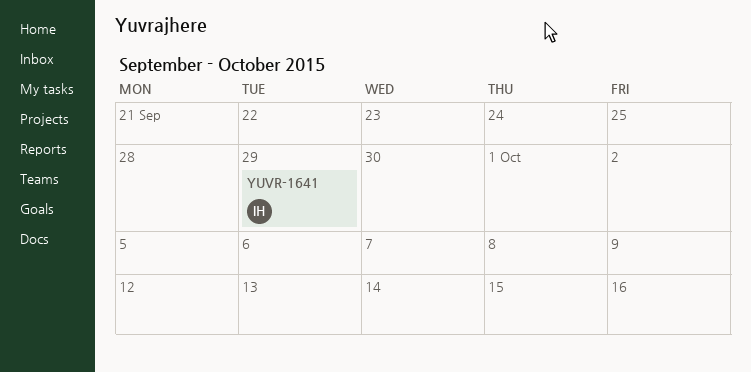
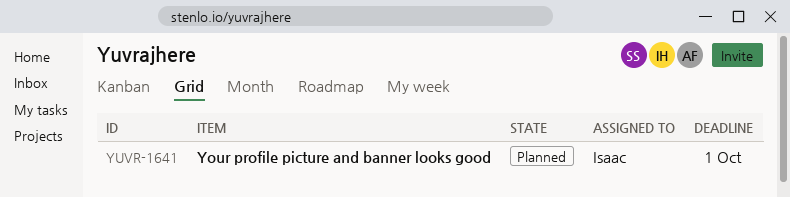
YUVR-1641, due: Sep 29 -> Oct 1

